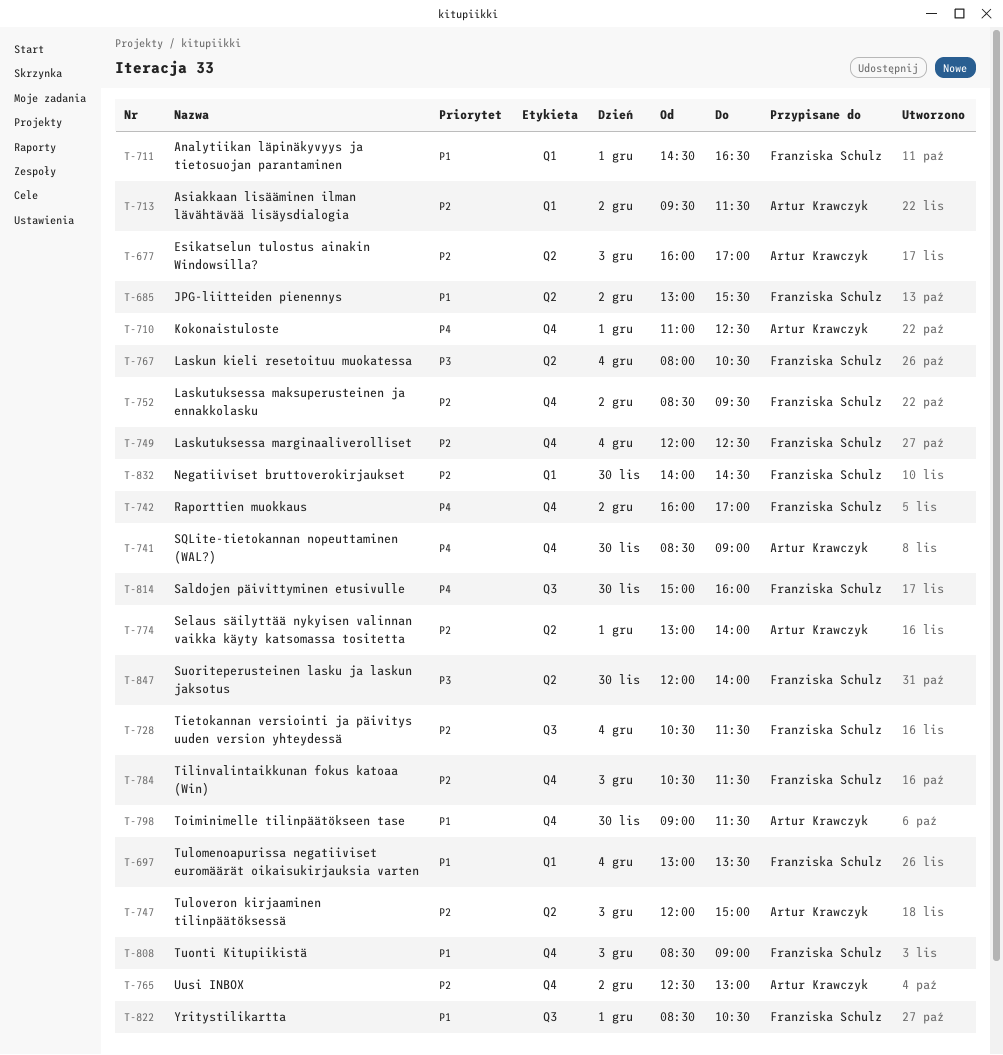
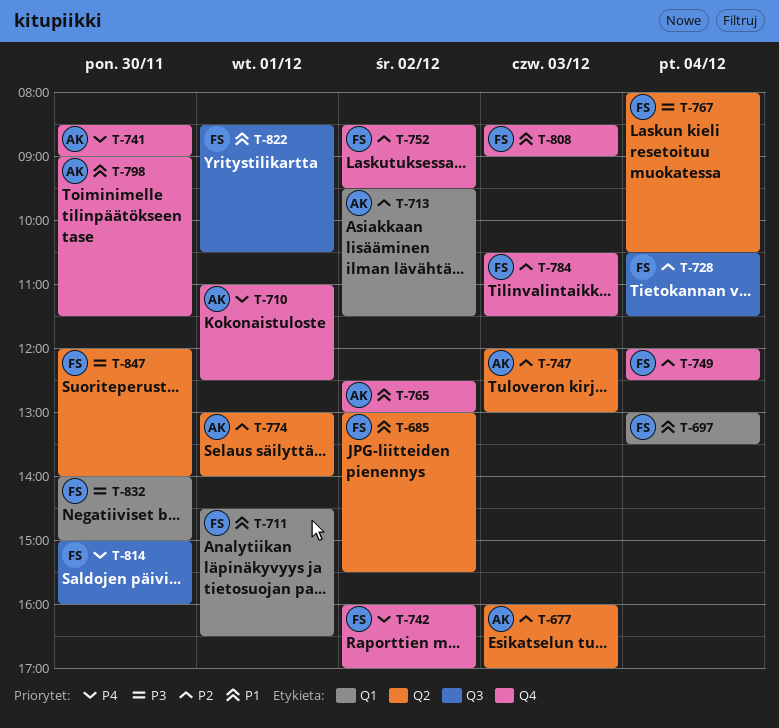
T-747, ends: 15:00 -> 13:00
T-765, priority: P2 -> P1
T-832, priority: P2 -> P3
T-832, ends: 14:30 -> 15:00

